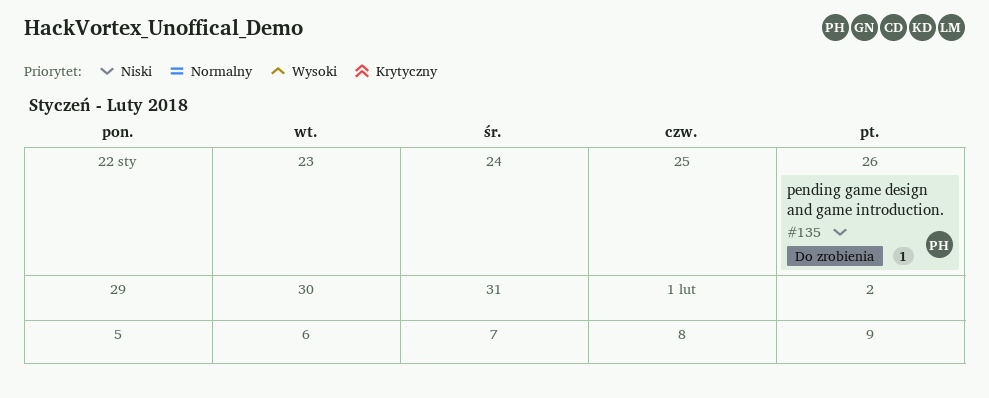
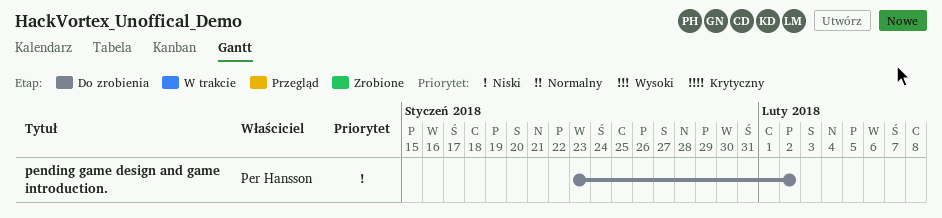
pending game design and game introduction., due: Jan 26 -> Feb 2

